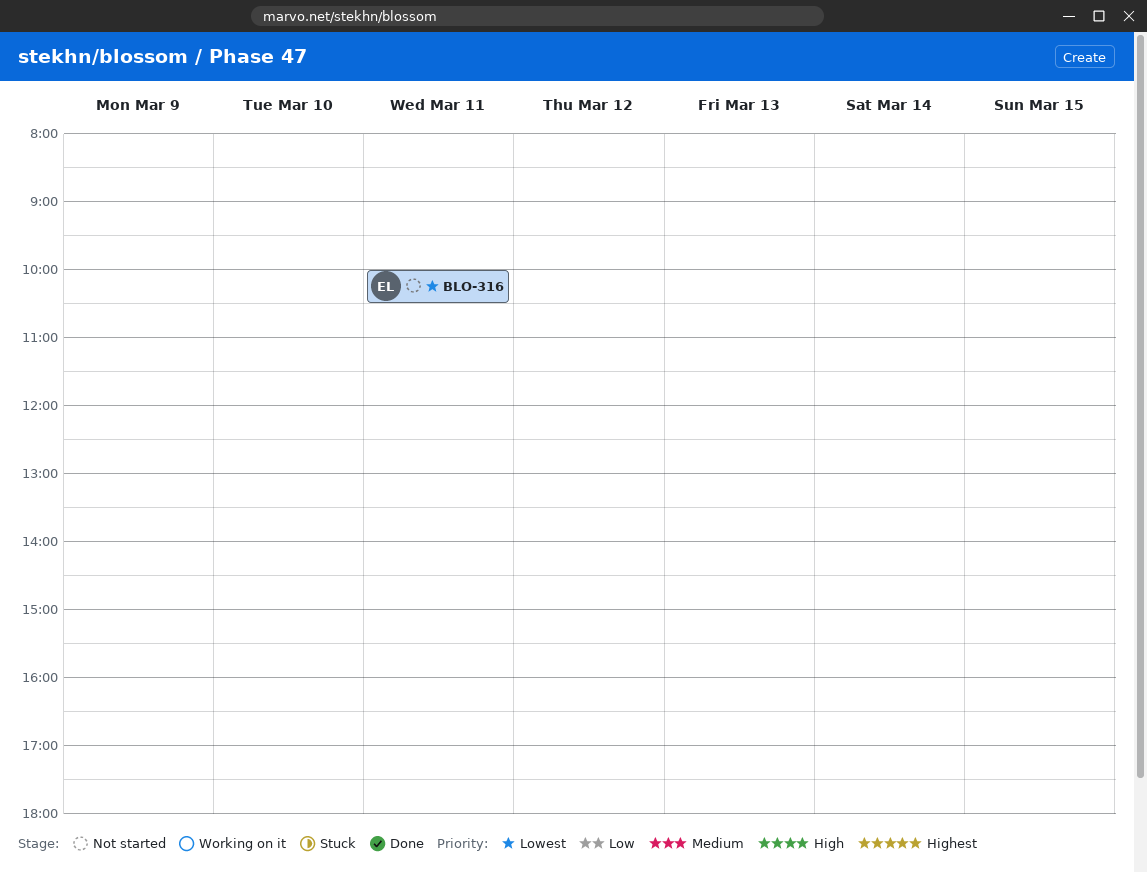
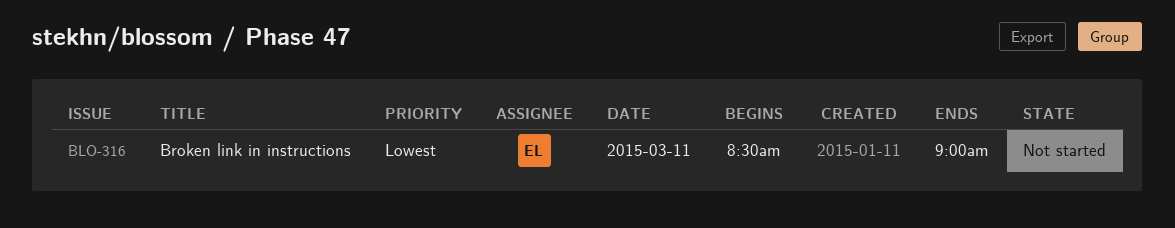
BLO-316, begins: 10:00 -> 08:30
BLO-316, ends: 10:30 -> 09:00

